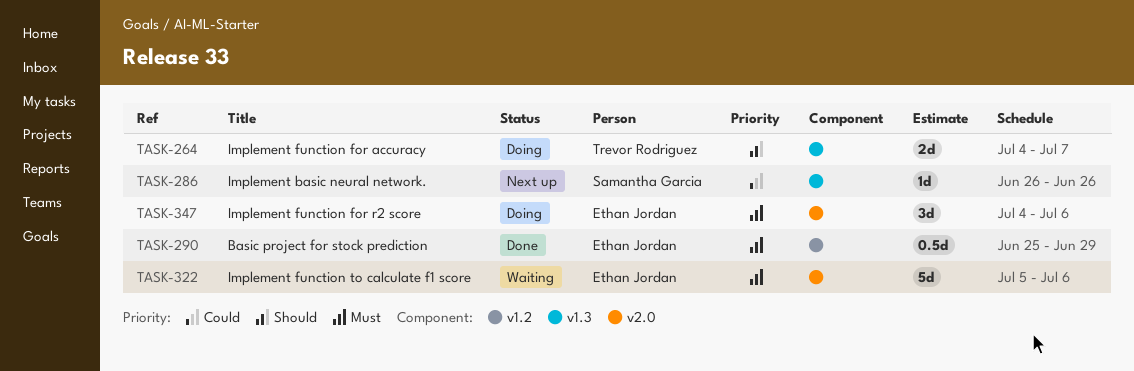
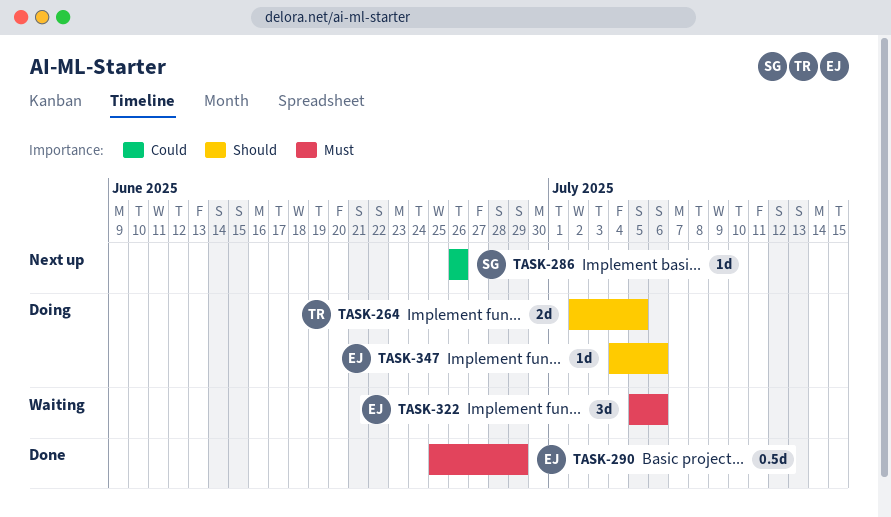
TASK-264, start: Jul 4 -> Jul 2
TASK-264, due: Jul 7 -> Jul 5
TASK-322, estimate: 5d -> 3d
TASK-347, priority: Must -> Should
TASK-347, estimate: 3d -> 1d

